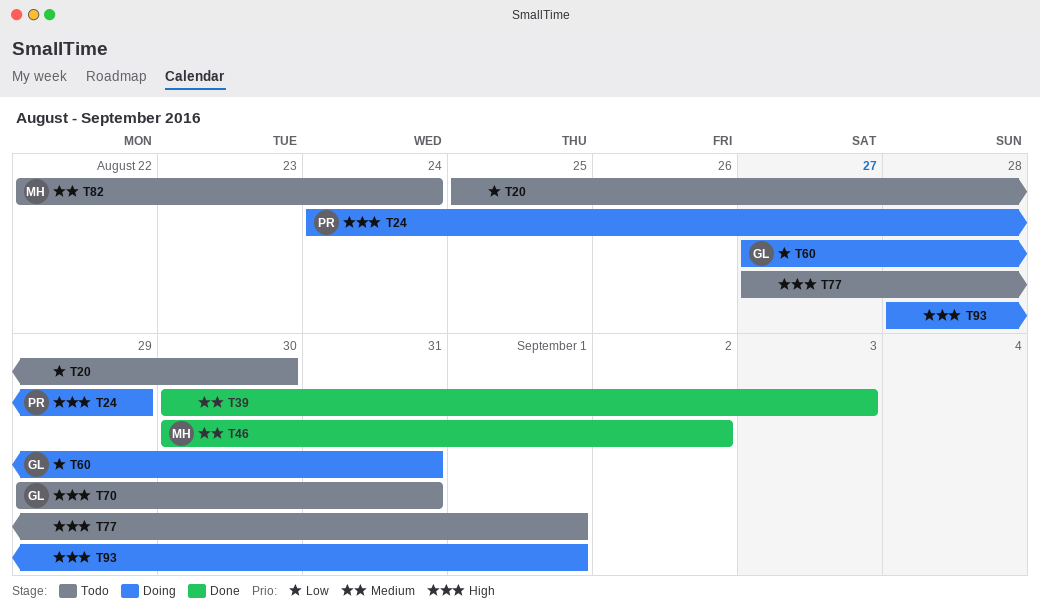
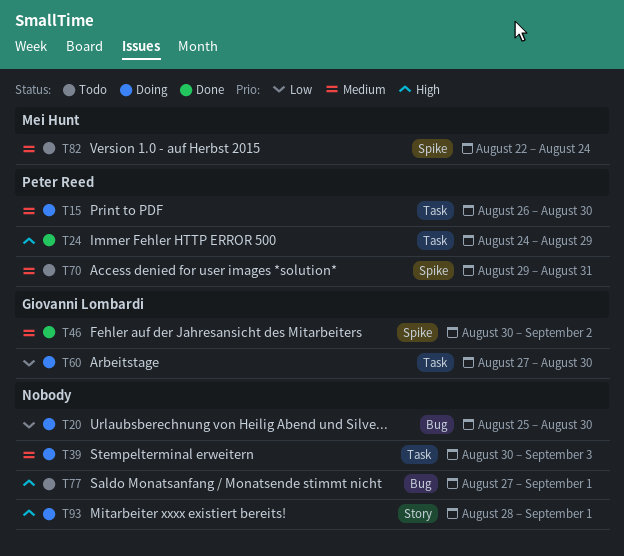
T15: none -> present
T20, status: Todo -> Doing
T24, status: Doing -> Done
T39, status: Done -> Doing
T46, owner: Mei Hunt -> Giovanni Lombardi
T60, due: Aug 31 -> Aug 30
T70, owner: Giovanni Lombardi -> Peter Reed
T70, priority: High -> Medium

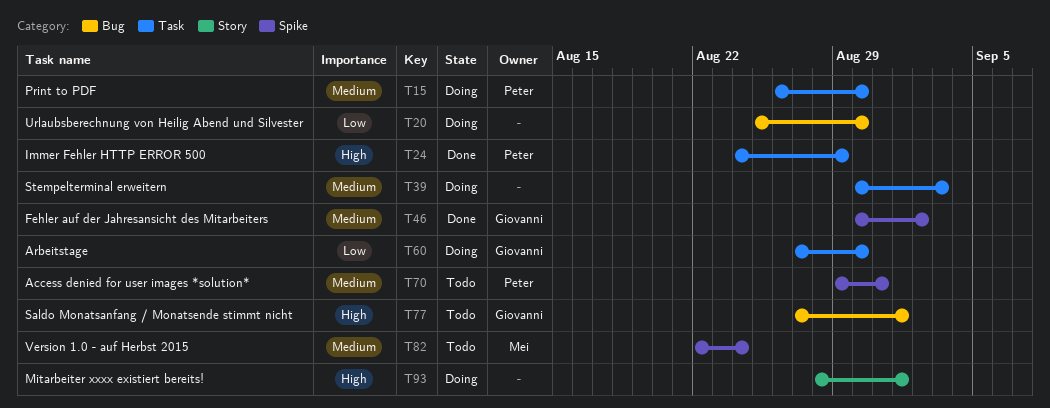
T77, owner: none -> Giovanni Lombardi

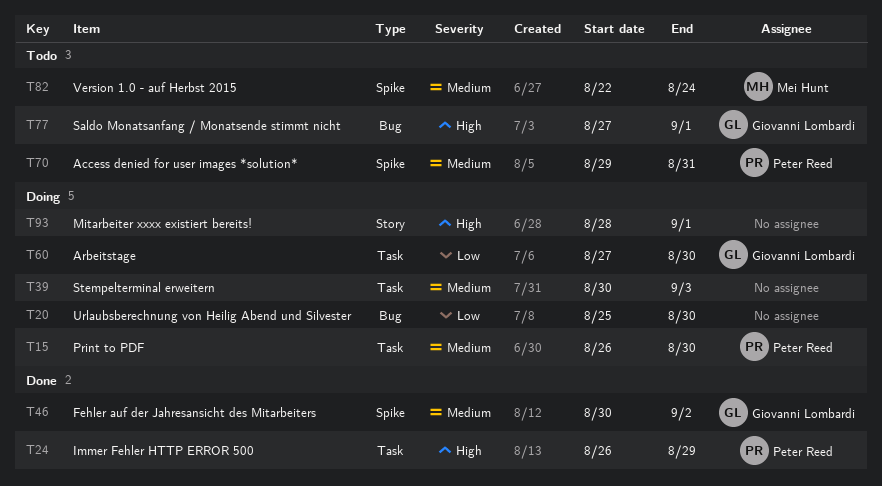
T24, start: Aug 24 -> Aug 26

